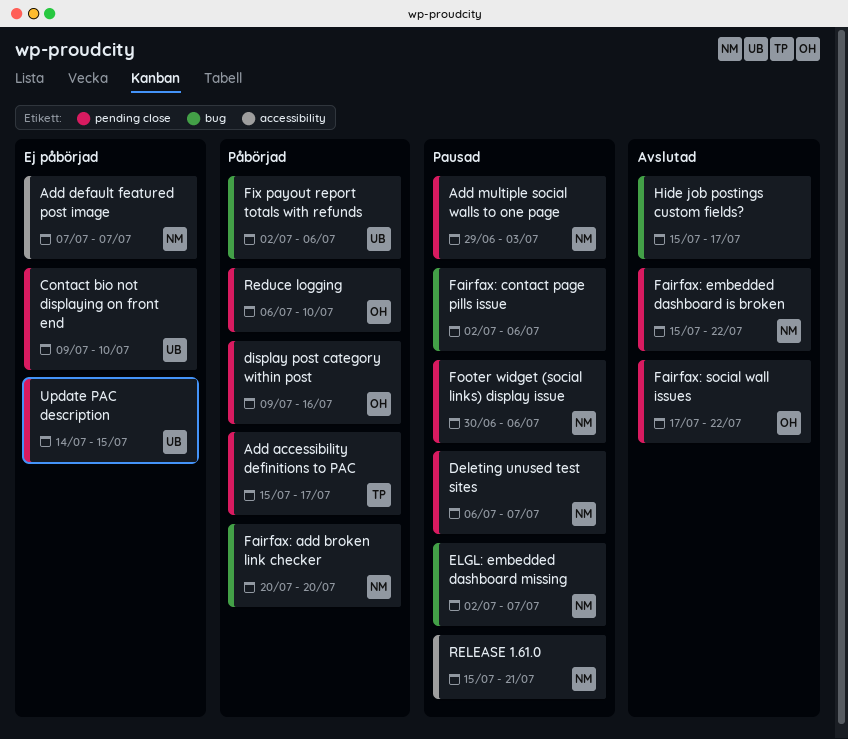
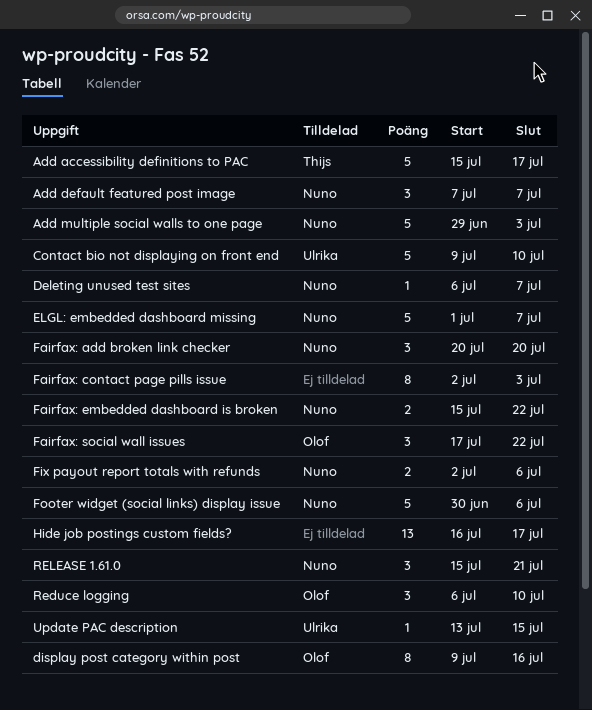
ELGL: embedded dashboard missing, start: Jul 2 -> Jul 1
Fairfax: contact page pills issue, due: Jul 6 -> Jul 3
Fix payout report totals with refunds, owner: Ulrika -> Nuno
Hide job postings custom fields?, start: Jul 15 -> Jul 16
Update PAC description, start: Jul 14 -> Jul 13

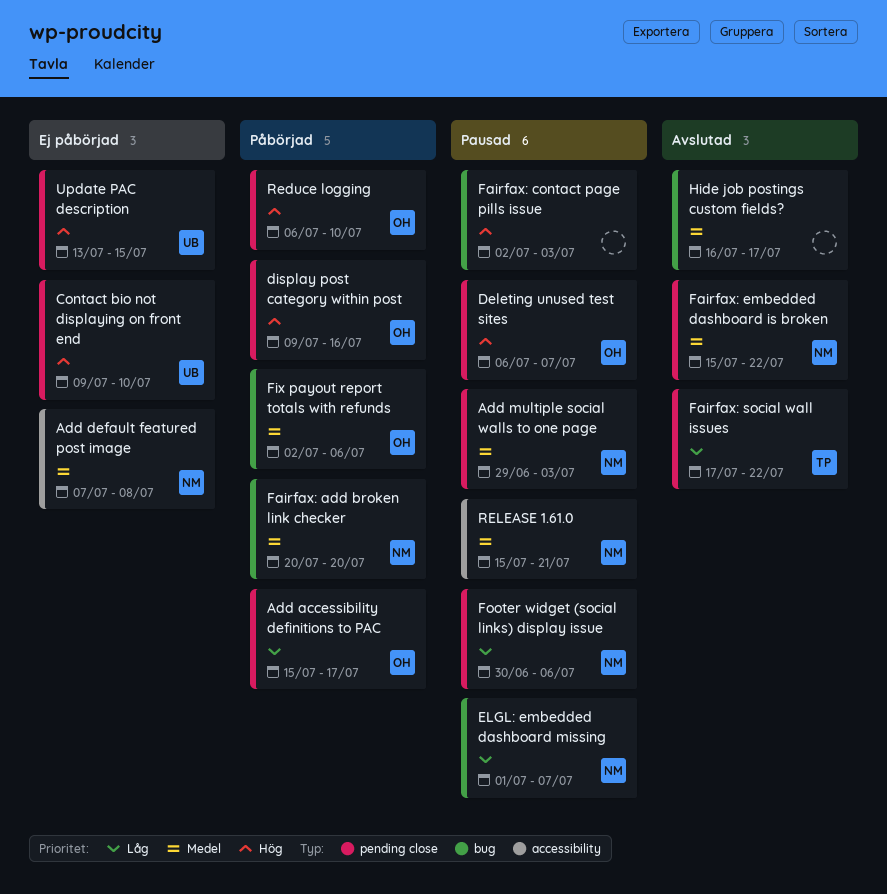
Add accessibility definitions to PAC, owner: Thijs -> Olof
Add default featured post image, due: Jul 7 -> Jul 8
Deleting unused test sites, owner: Nuno -> Olof
Fairfax: social wall issues, owner: Olof -> Thijs
Fix payout report totals with refunds, owner: Nuno -> Olof

